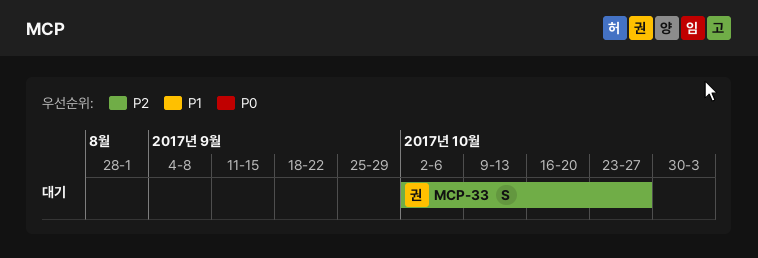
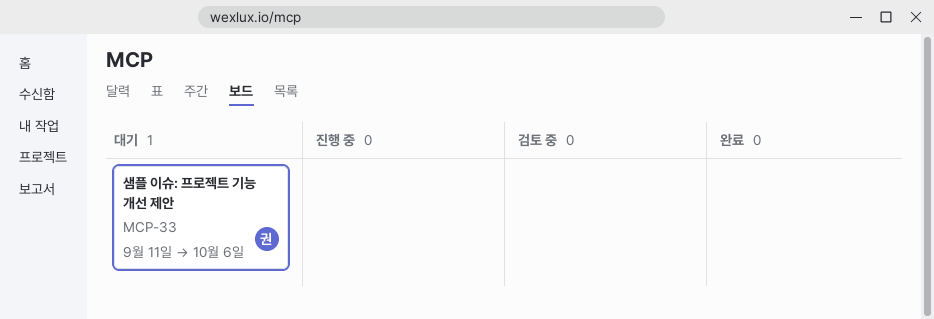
MCP-33, start: Oct 2 -> Sep 11
MCP-33, due: Oct 27 -> Oct 6

